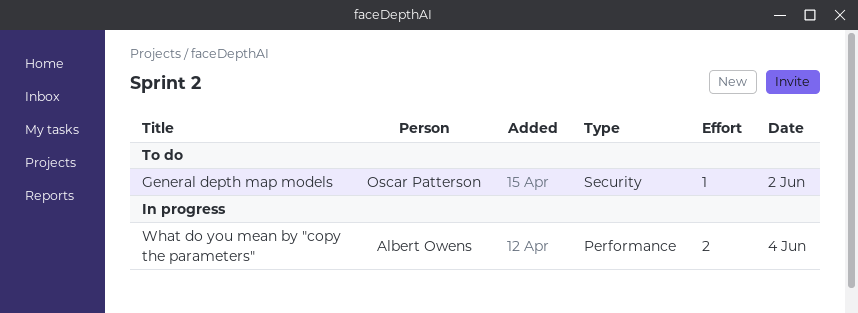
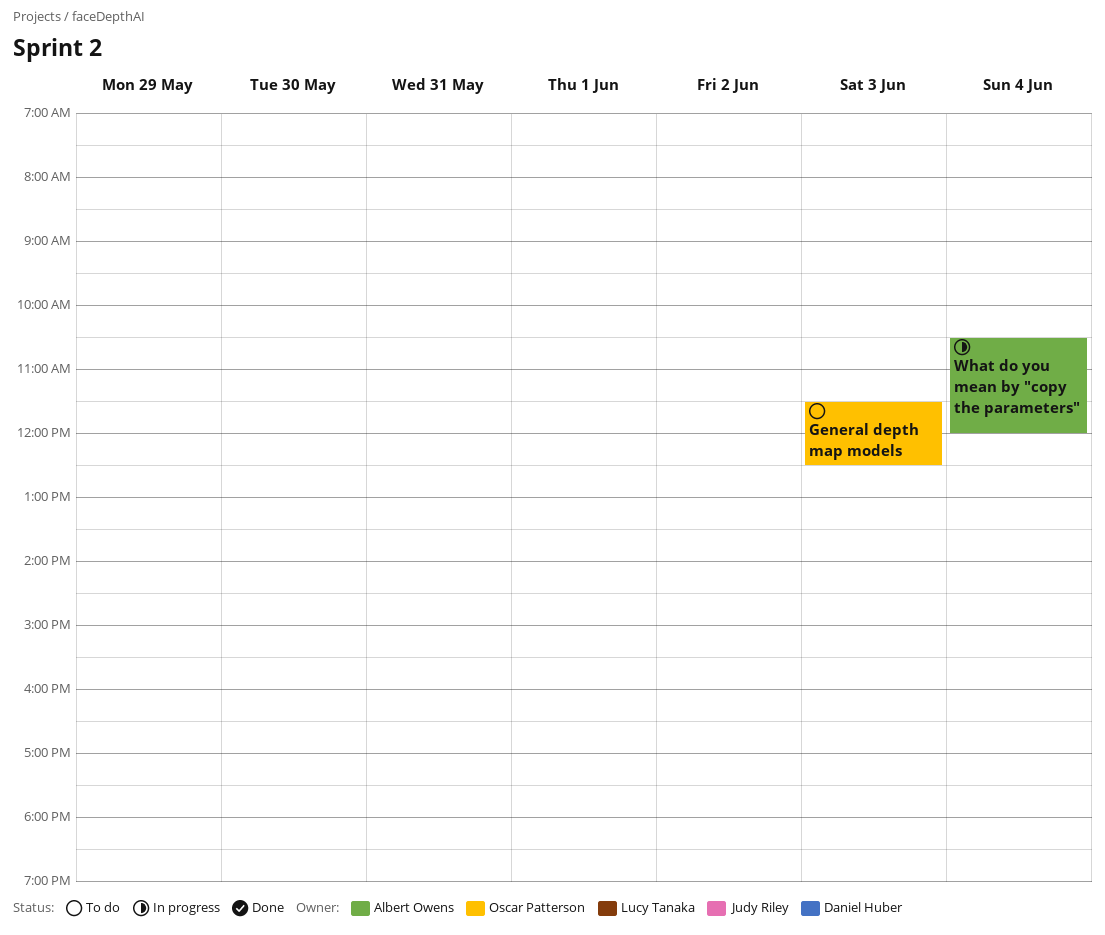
General depth map models, day: Jun 2 -> Jun 3

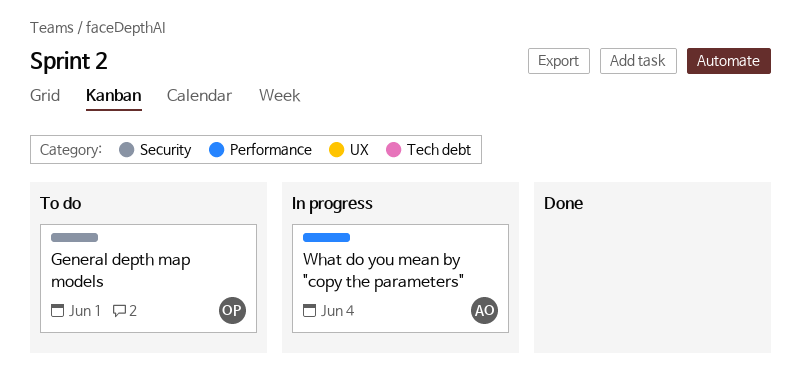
General depth map models, day: Jun 3 -> Jun 1

